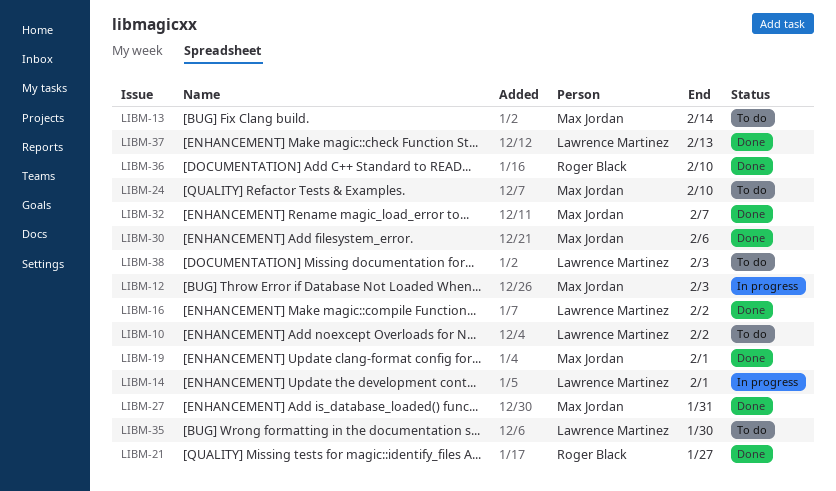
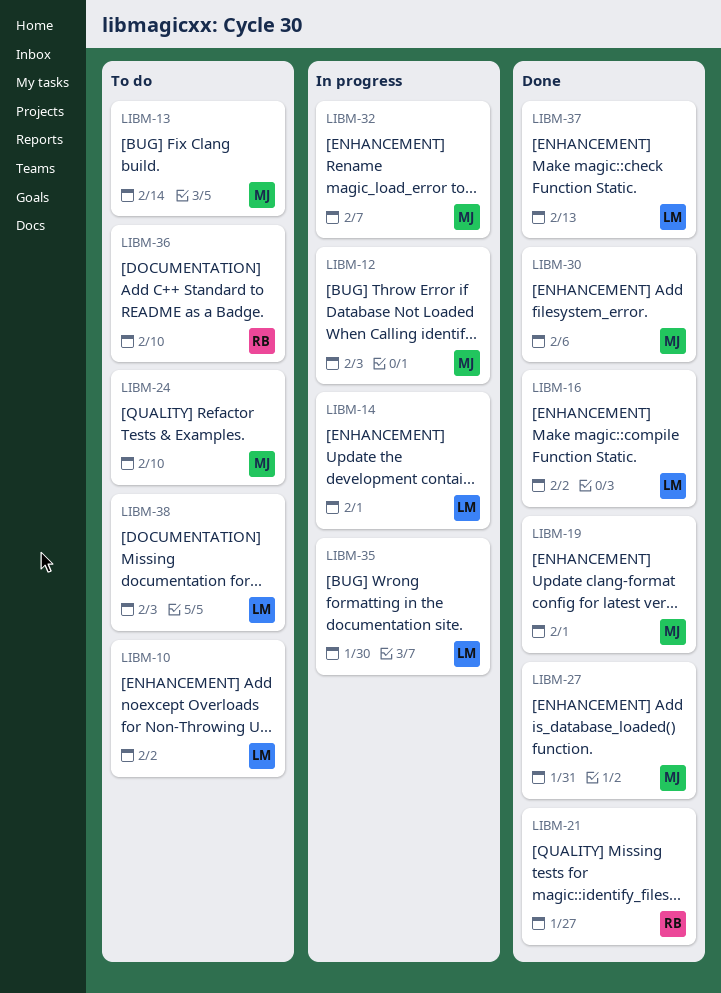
LIBM-32, status: Done -> In progress
LIBM-35, status: To do -> In progress
LIBM-36, status: Done -> To do

